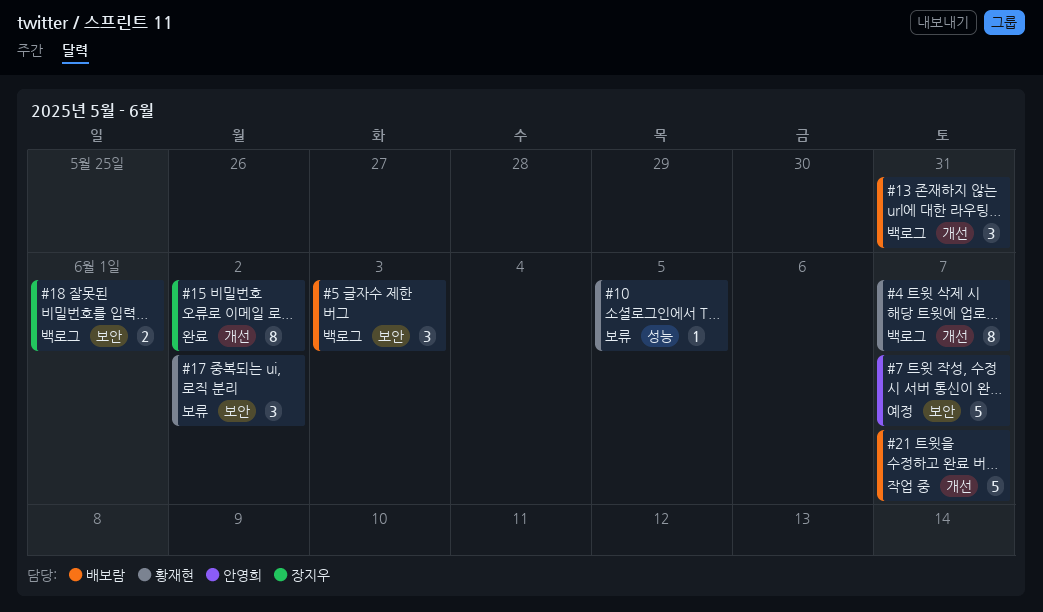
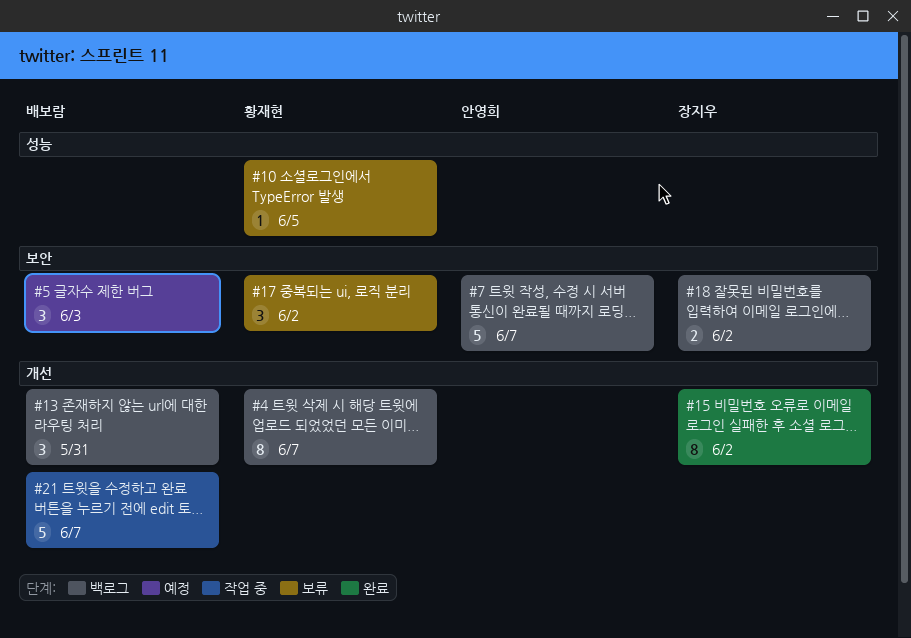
#5, status: 백로그 -> 예정
#7, status: 예정 -> 백로그
#18, due: Jun 1 -> Jun 2

